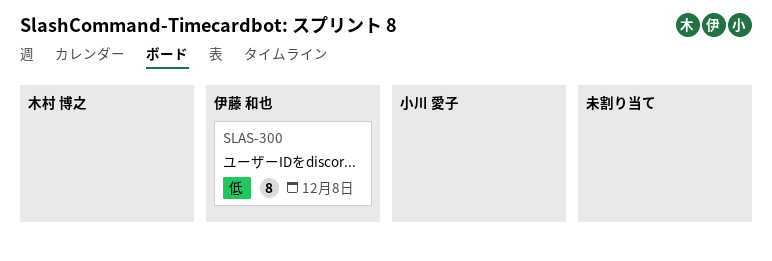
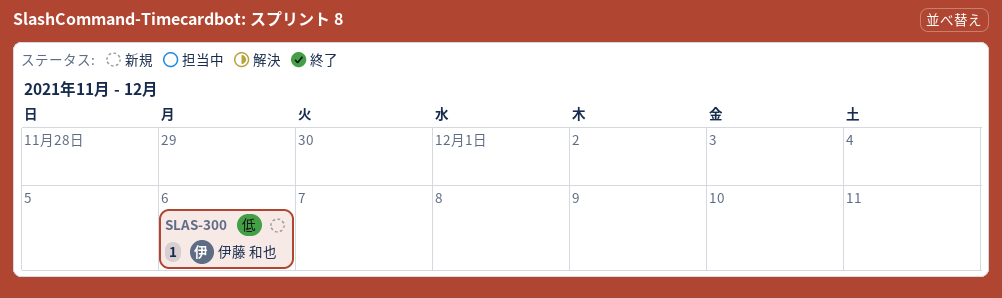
SLAS-300, estimate: 8 -> 1
SLAS-300, due: Dec 8 -> Dec 6

